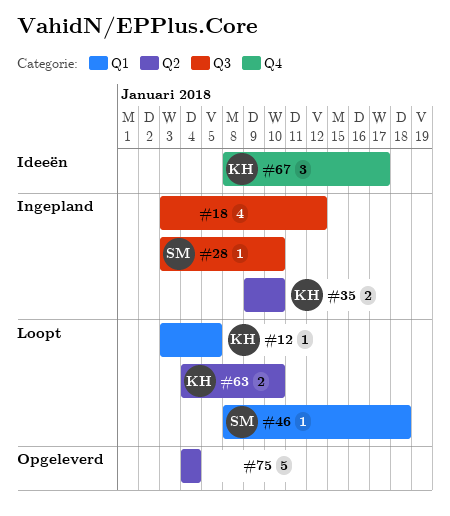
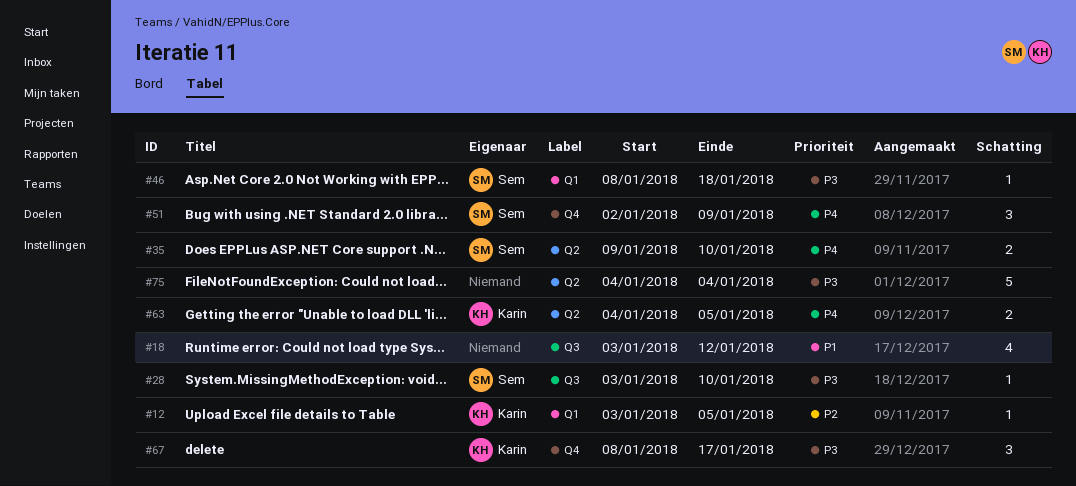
#35, owner: Karin -> Sem
#51: none -> present
#63, due: Jan 10 -> Jan 5

